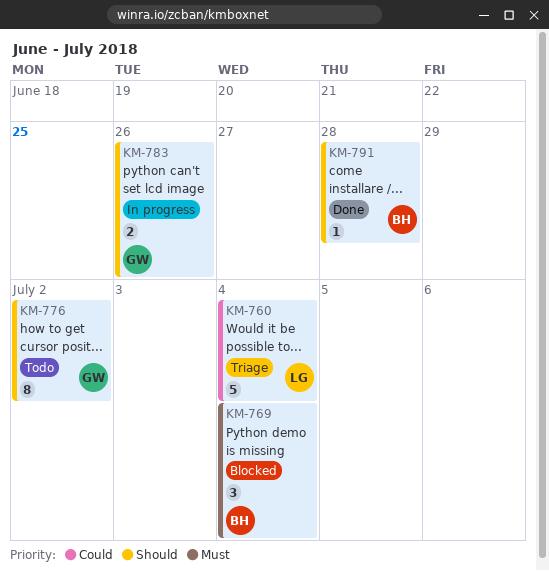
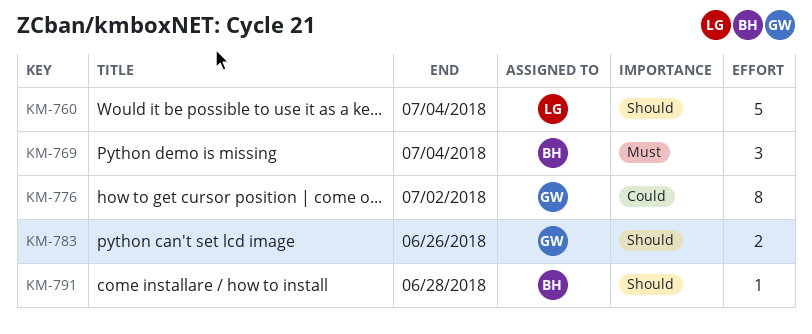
KM-760, priority: Could -> Should
KM-776, priority: Should -> Could

